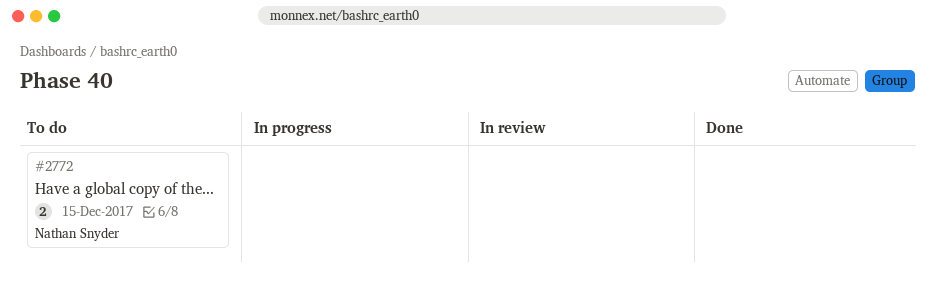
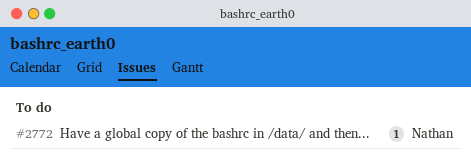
#2772, estimate: 2 -> 1

